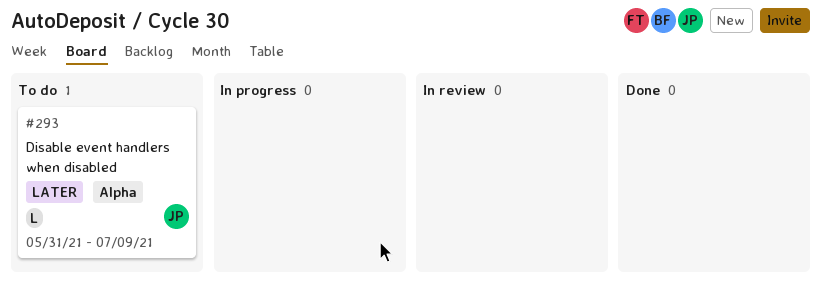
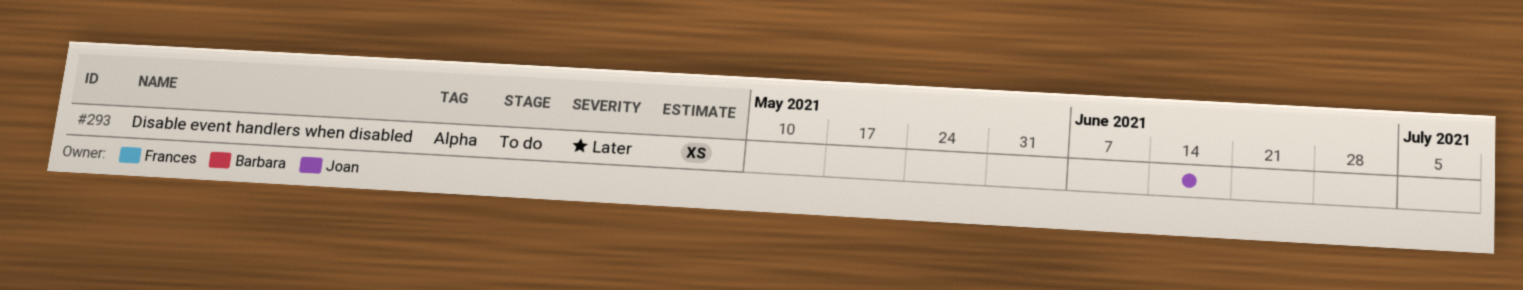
#293, estimate: L -> XS
#293, start: May 31 -> Jun 14
#293, due: Jul 9 -> Jun 18

